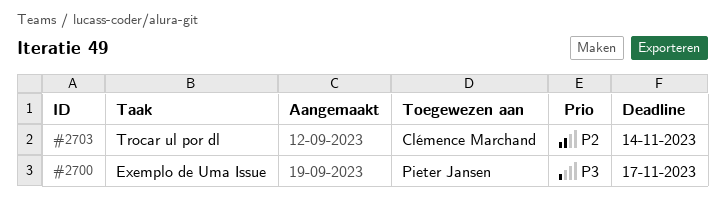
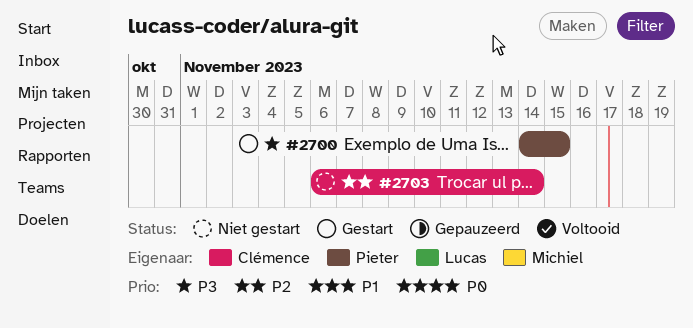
#2700, due: Nov 17 -> Nov 15

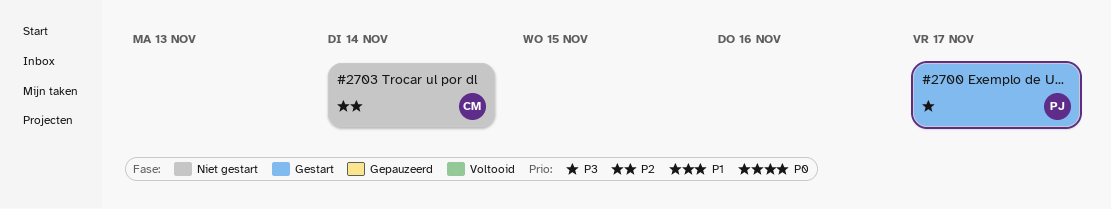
#2700, due: Nov 15 -> Nov 17

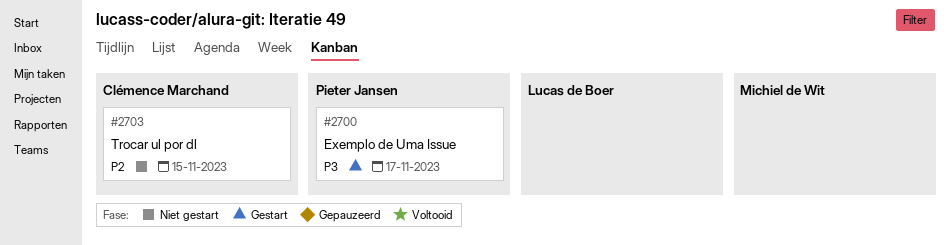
#2703, due: Nov 14 -> Nov 15

